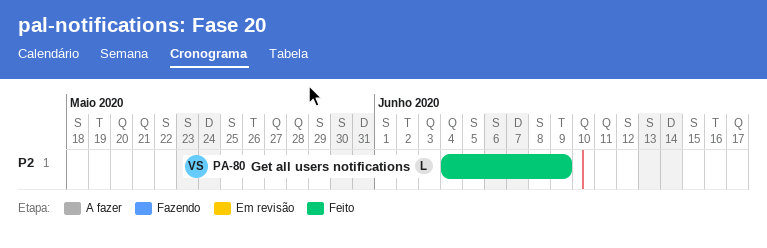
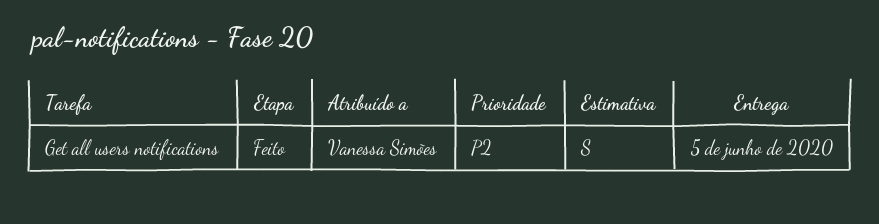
Get all users notifications, estimate: L -> S
Get all users notifications, due: Jun 9 -> Jun 5

